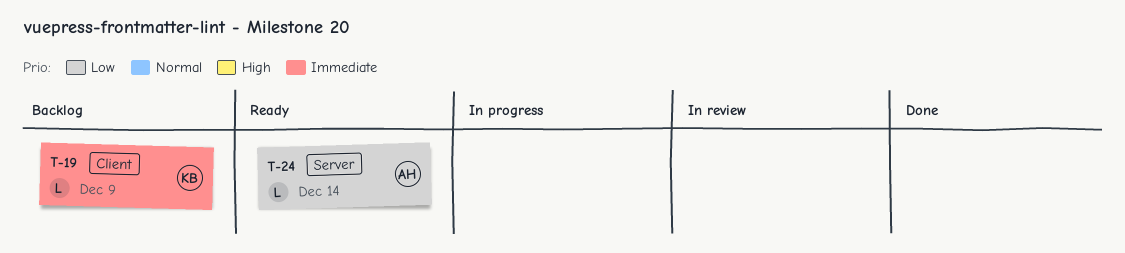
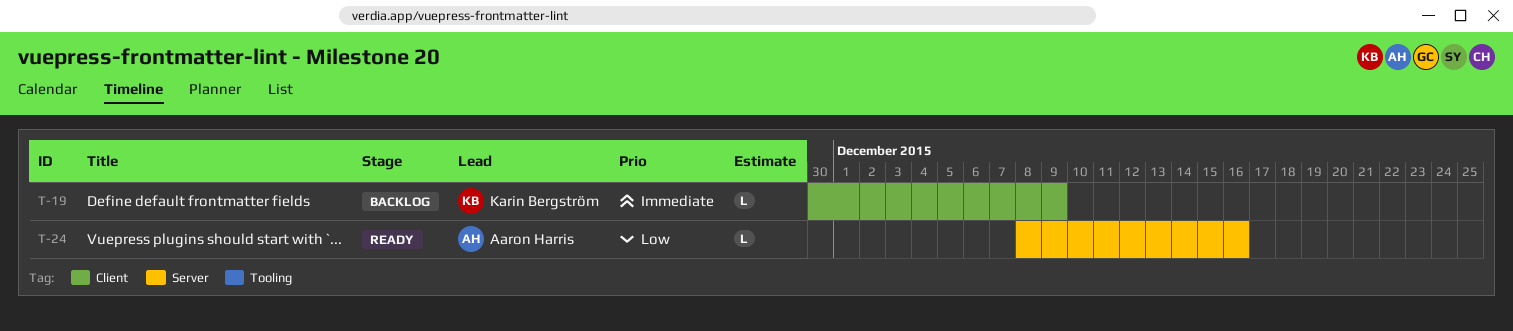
T-24, due: Dec 14 -> Dec 16

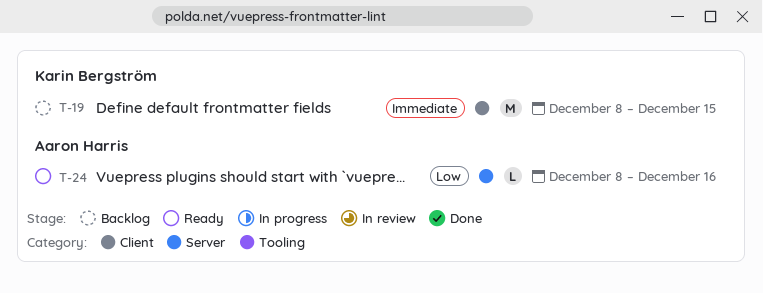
T-19, estimate: L -> M
T-19, start: Nov 30 -> Dec 8
T-19, due: Dec 9 -> Dec 15

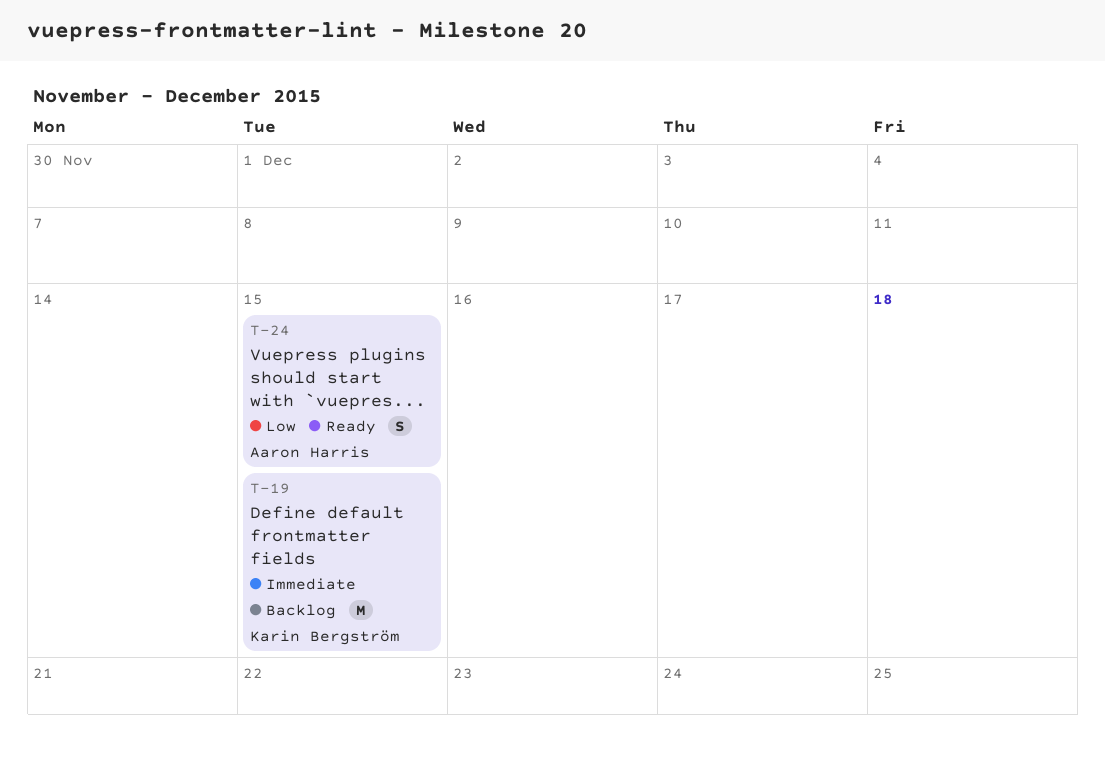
T-24, estimate: L -> S
T-24, due: Dec 16 -> Dec 15

